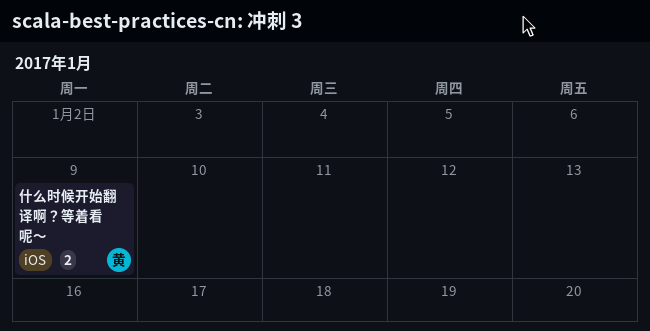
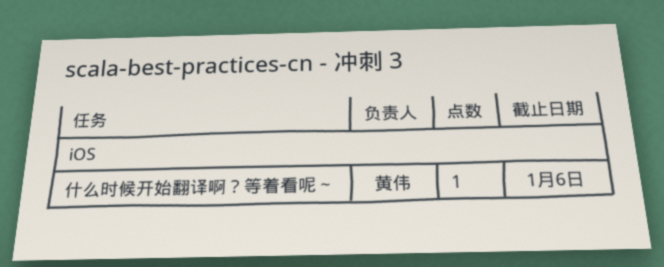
什么时候开始翻译啊？等着看呢～, estimate: 2 -> 1
什么时候开始翻译啊？等着看呢～, due: Jan 9 -> Jan 6

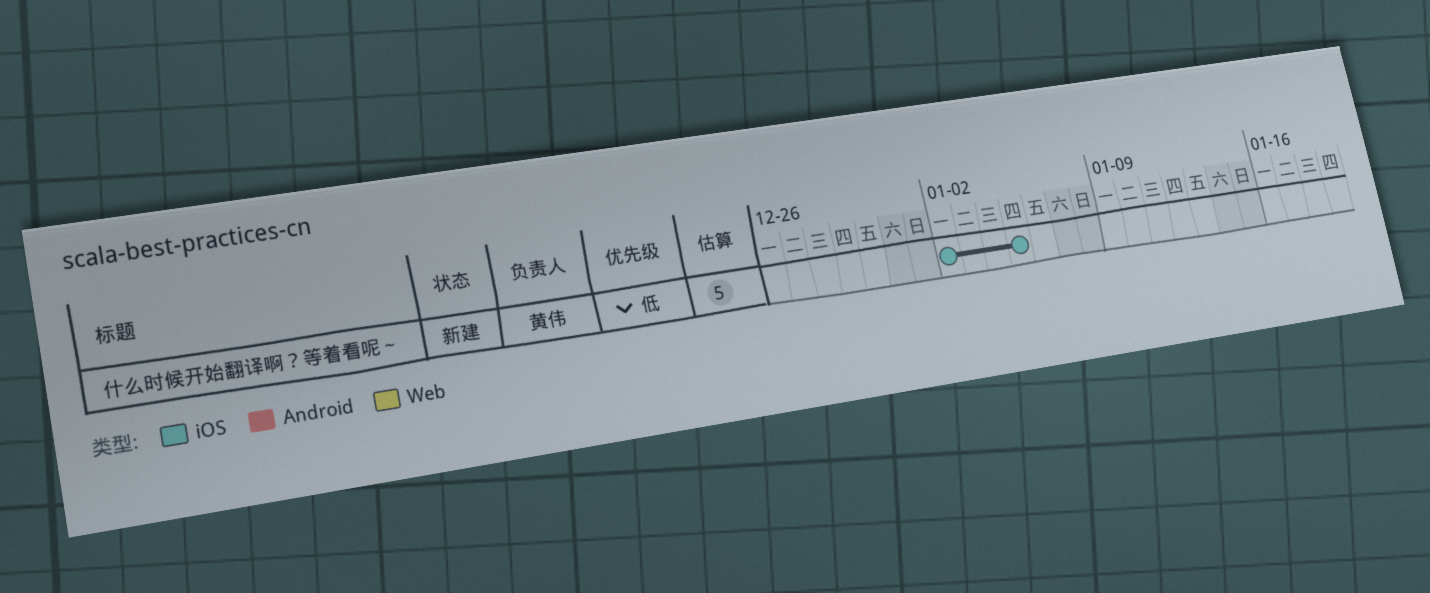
什么时候开始翻译啊？等着看呢～, estimate: 1 -> 5
什么时候开始翻译啊？等着看呢～, due: Jan 6 -> Jan 5

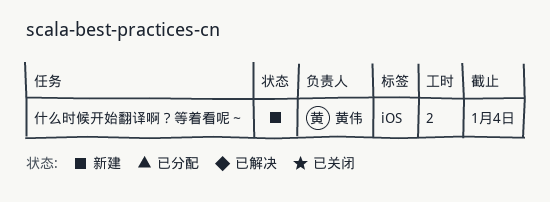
什么时候开始翻译啊？等着看呢～, estimate: 5 -> 2
什么时候开始翻译啊？等着看呢～, due: Jan 5 -> Jan 4

